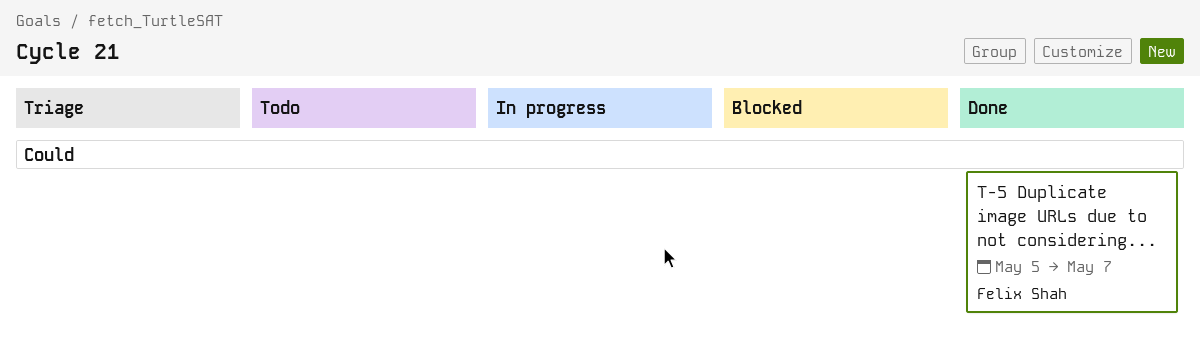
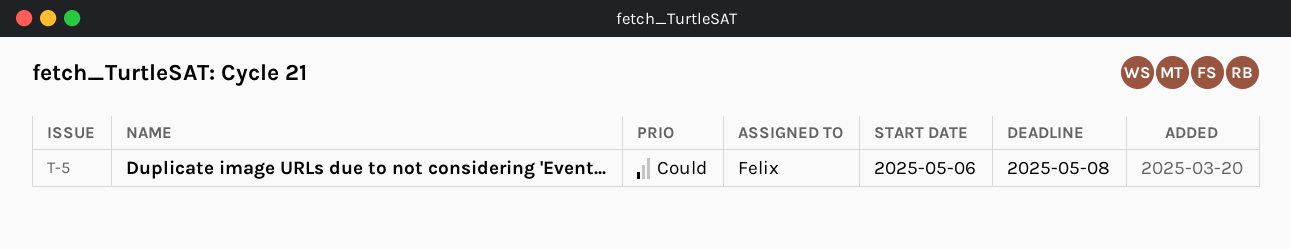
T-5, start: May 5 -> May 6
T-5, due: May 7 -> May 8

